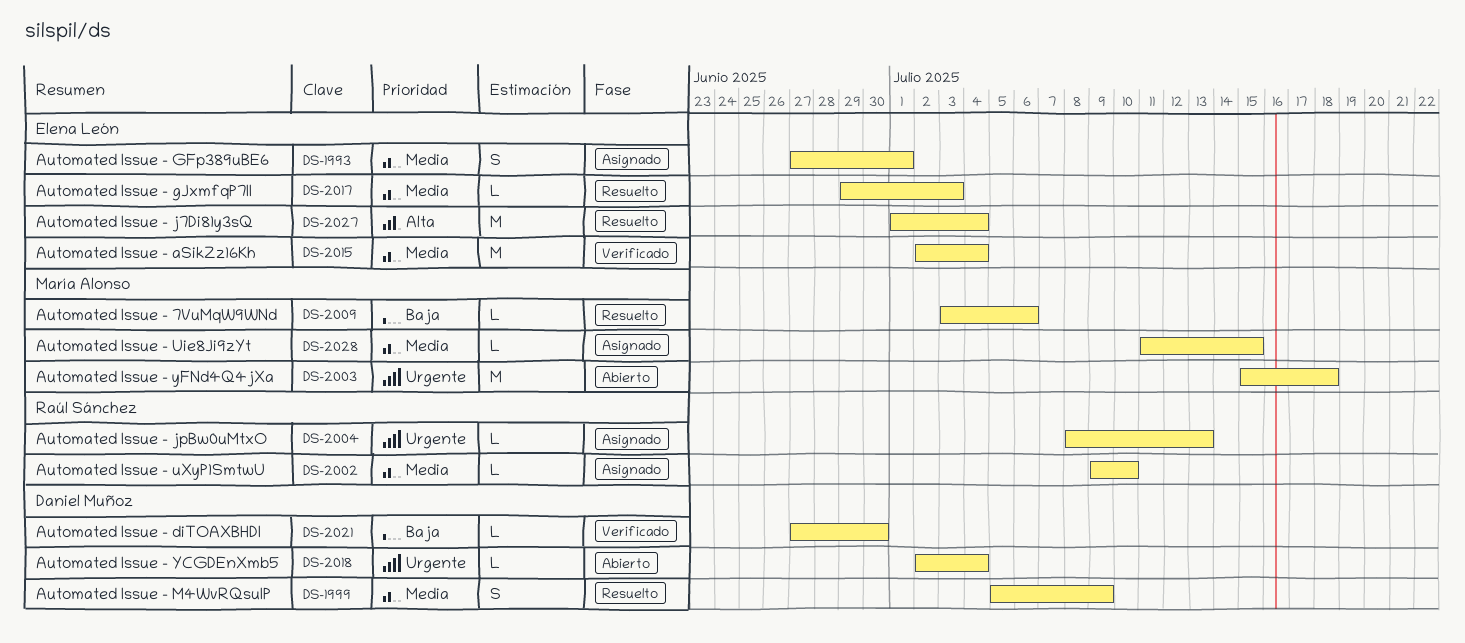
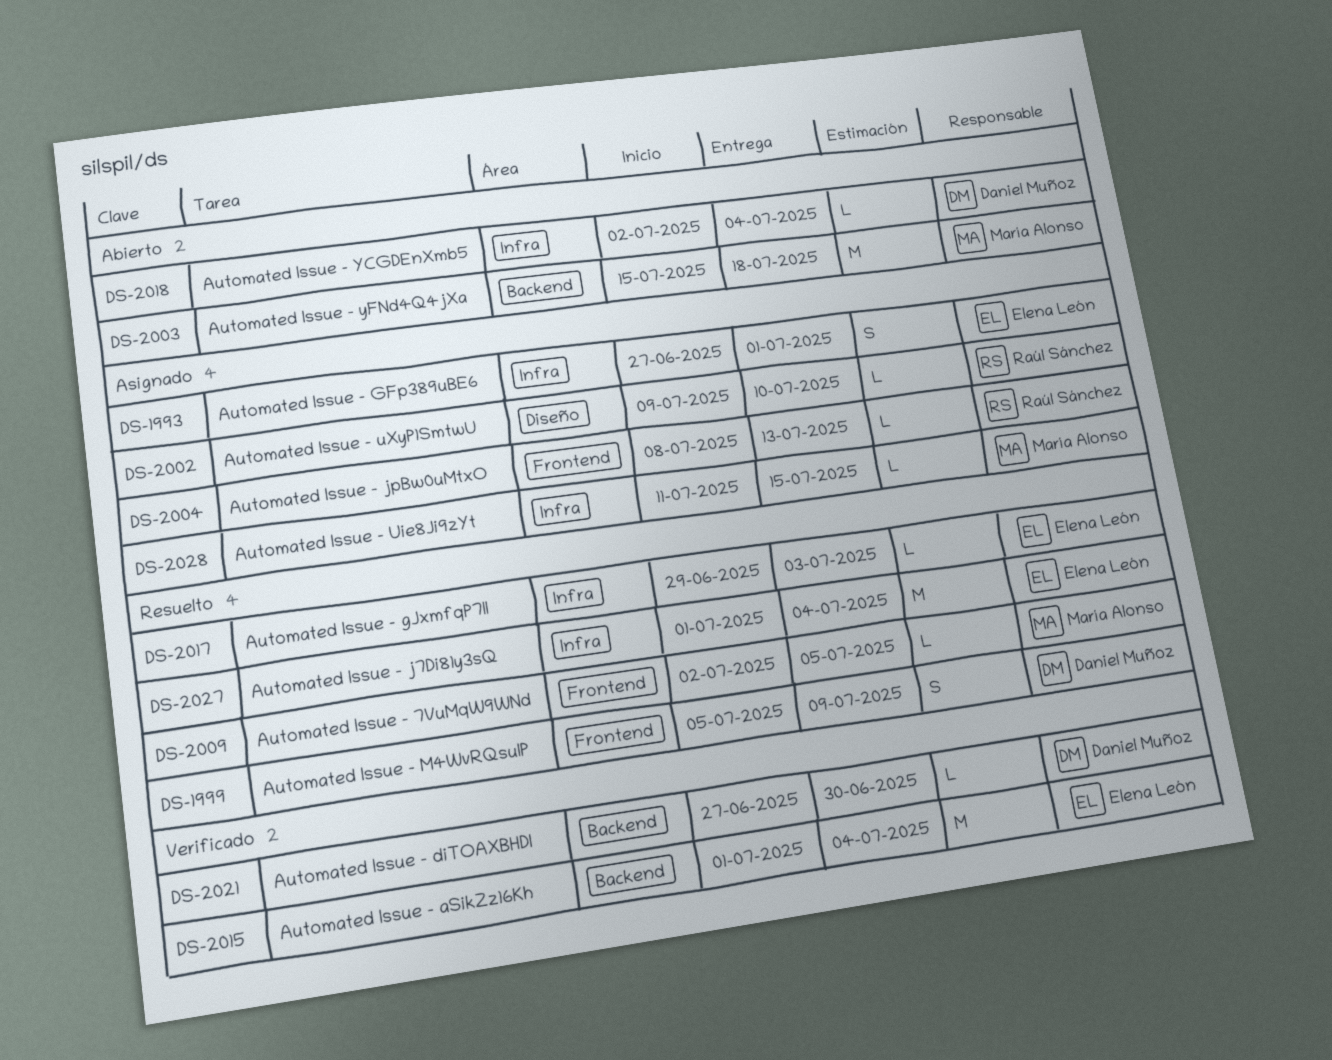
DS-2009, start: Jul 3 -> Jul 2
DS-2009, due: Jul 6 -> Jul 5
DS-2015, start: Jul 2 -> Jul 1

